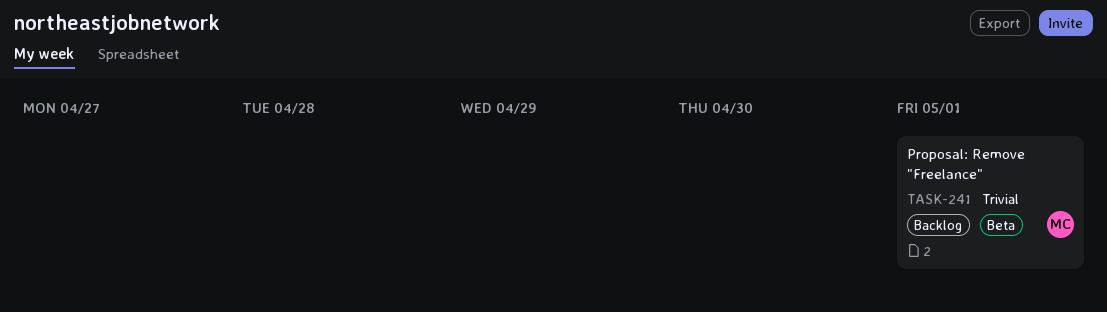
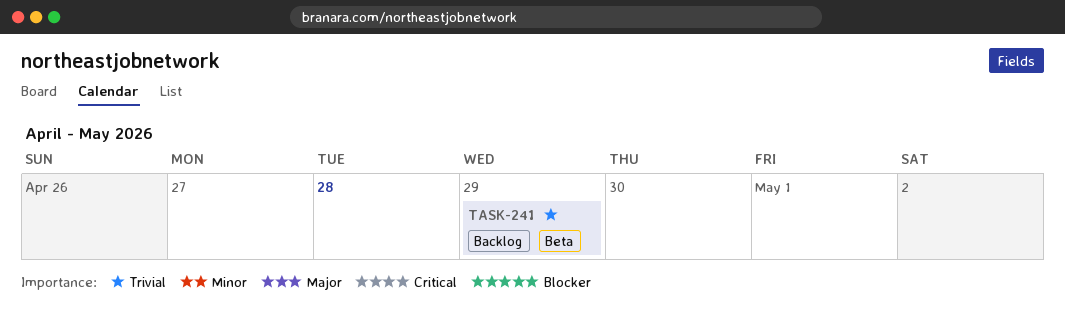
TASK-241, due: May 1 -> Apr 29

